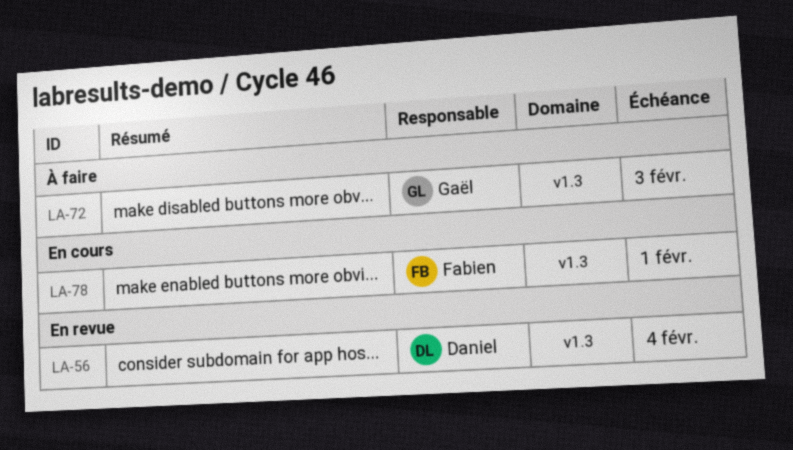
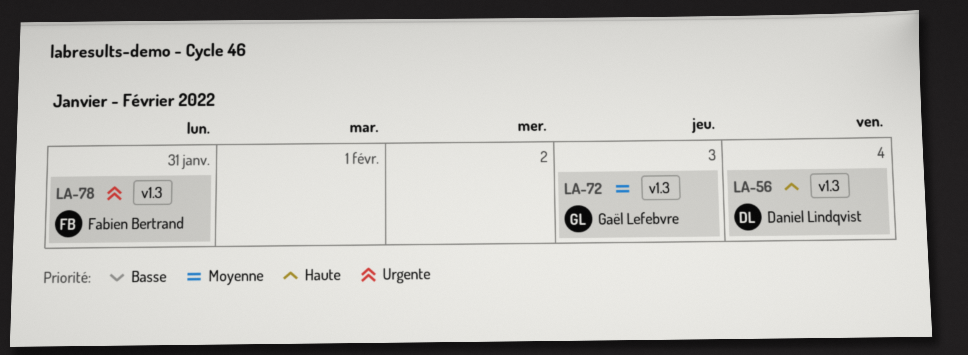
LA-78, due: Feb 1 -> Jan 31

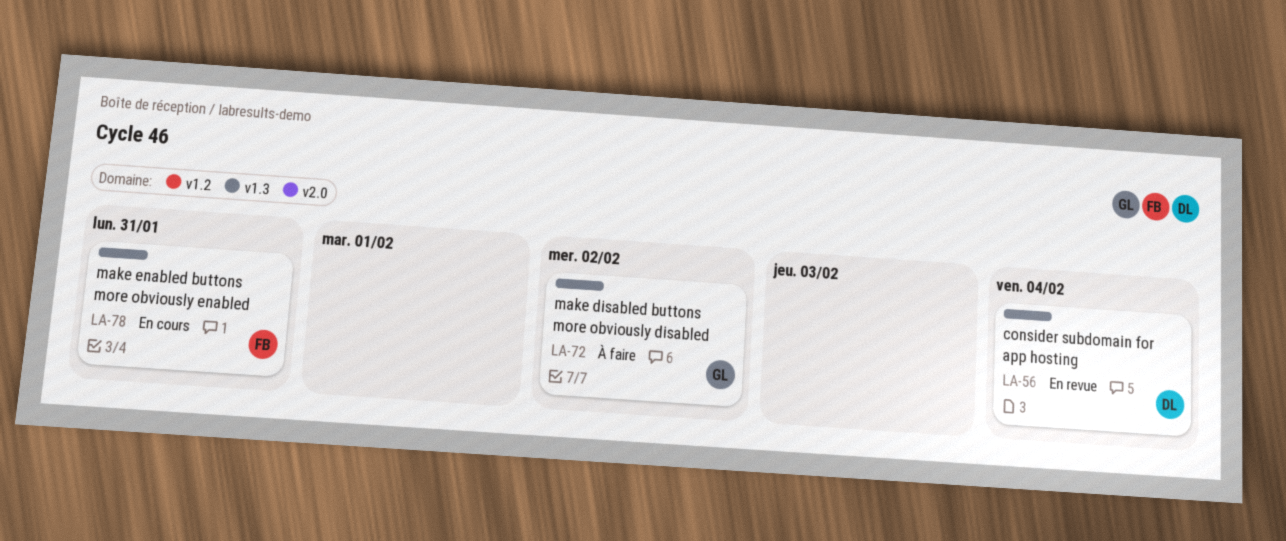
LA-72, due: Feb 3 -> Feb 2

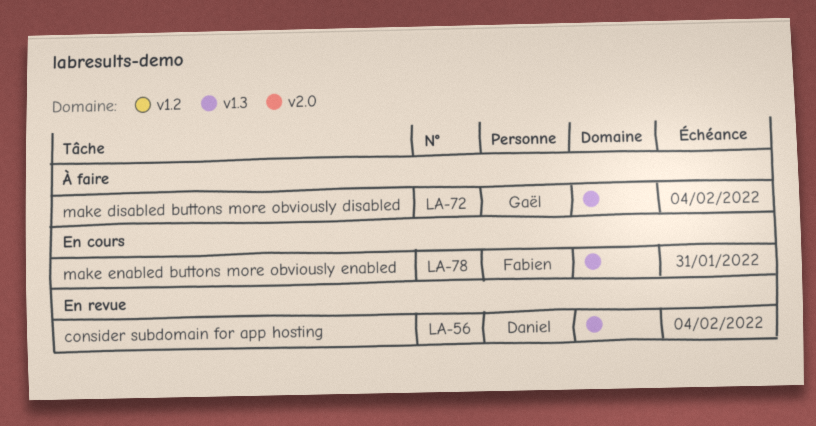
LA-72, due: Feb 2 -> Feb 4

